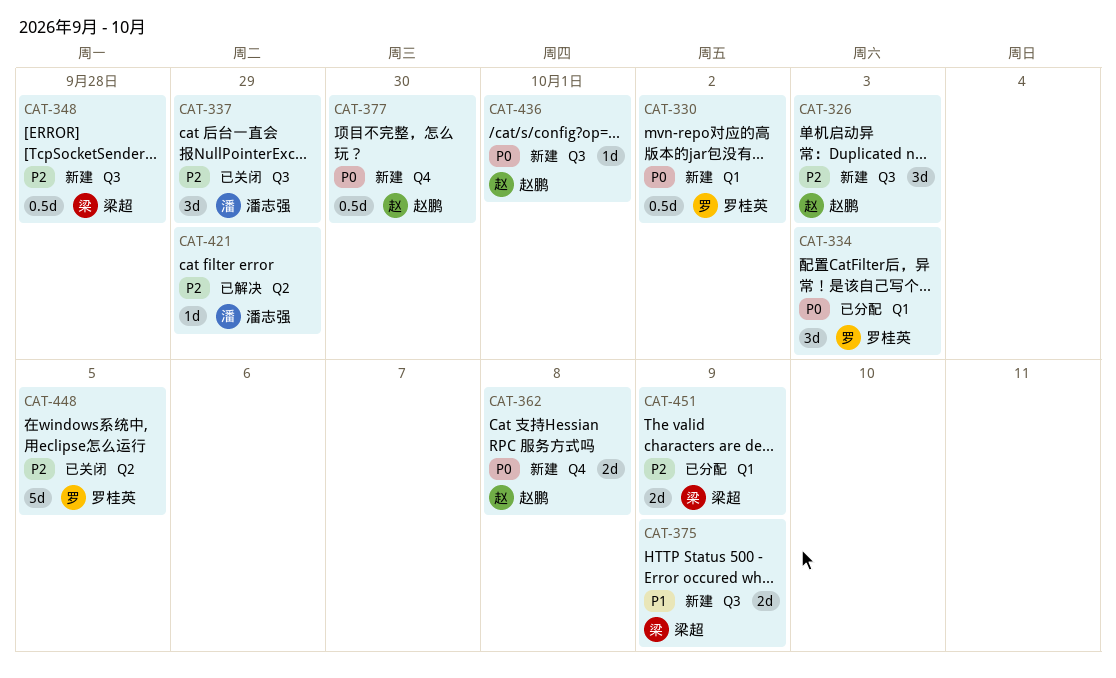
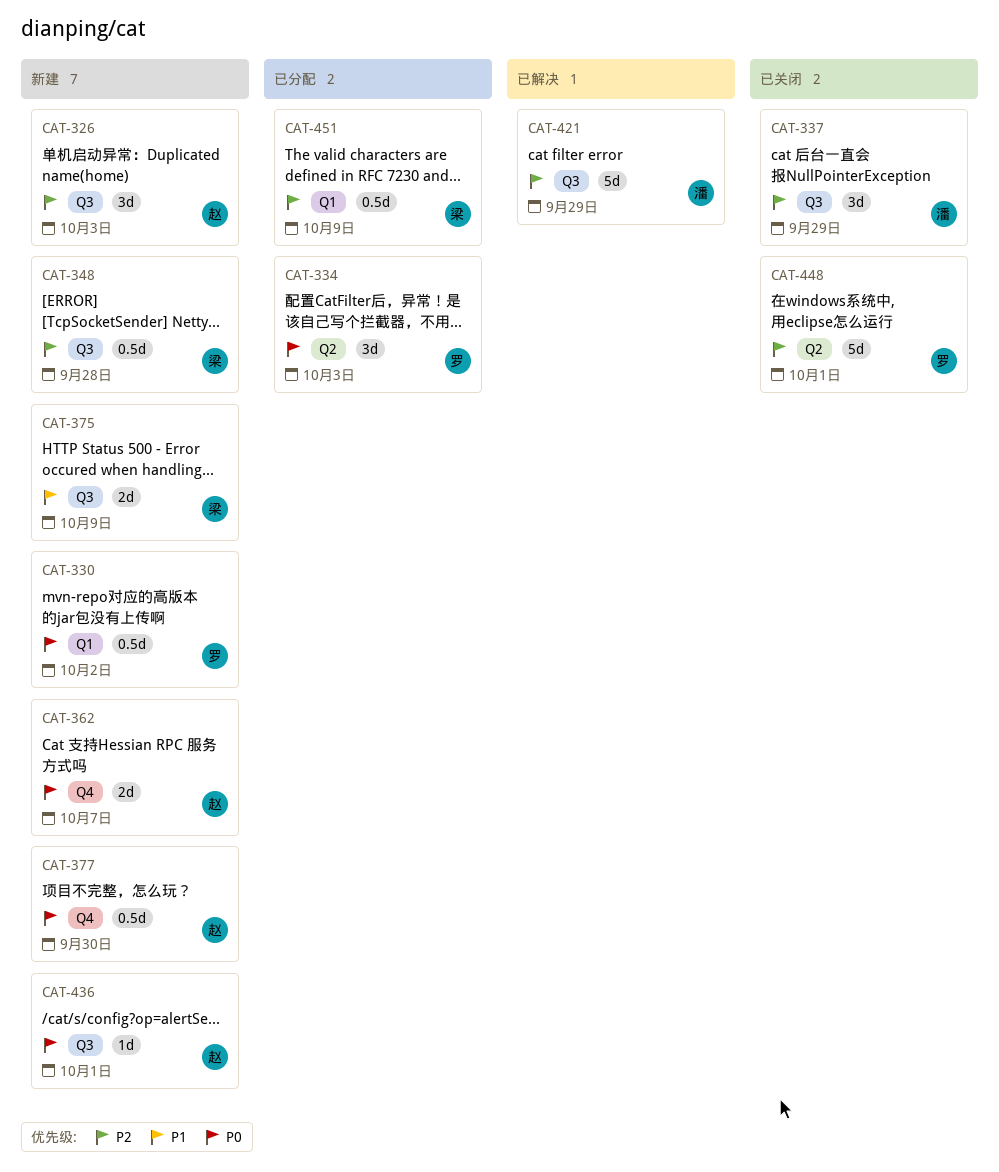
CAT-334, label: Q1 -> Q2
CAT-362, due: Oct 8 -> Oct 7
CAT-421, label: Q2 -> Q3
CAT-421, estimate: 1d -> 5d
CAT-448, due: Oct 5 -> Oct 1
CAT-451, estimate: 2d -> 0.5d

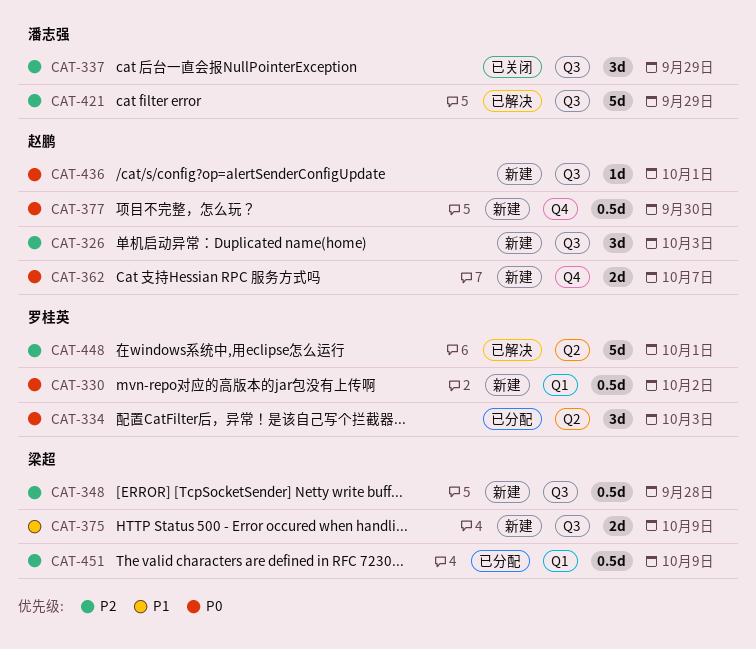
CAT-448, status: 已关闭 -> 已解决

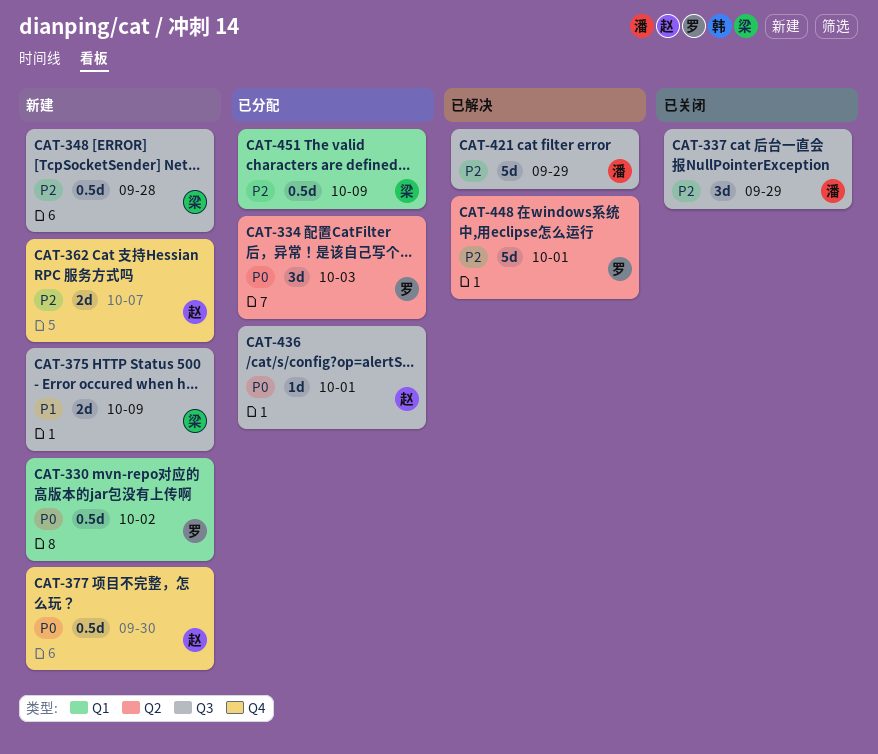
CAT-326: present -> none
CAT-362, priority: P0 -> P2
CAT-436, status: 新建 -> 已分配

